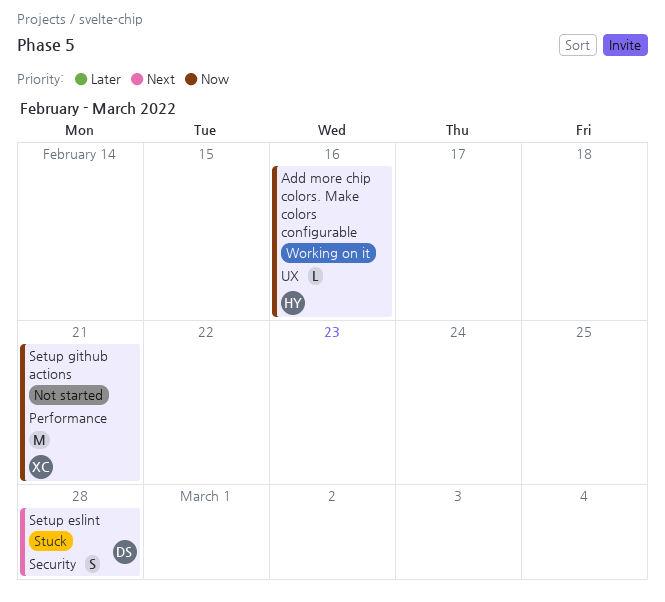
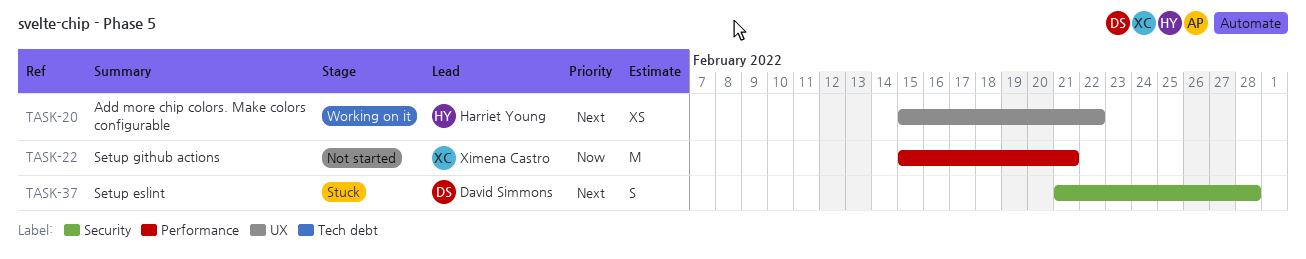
Add more chip colors. Make colors configurable, priority: Now -> Next
Add more chip colors. Make colors configurable, estimate: L -> XS
Add more chip colors. Make colors configurable, due: Feb 16 -> Feb 22

